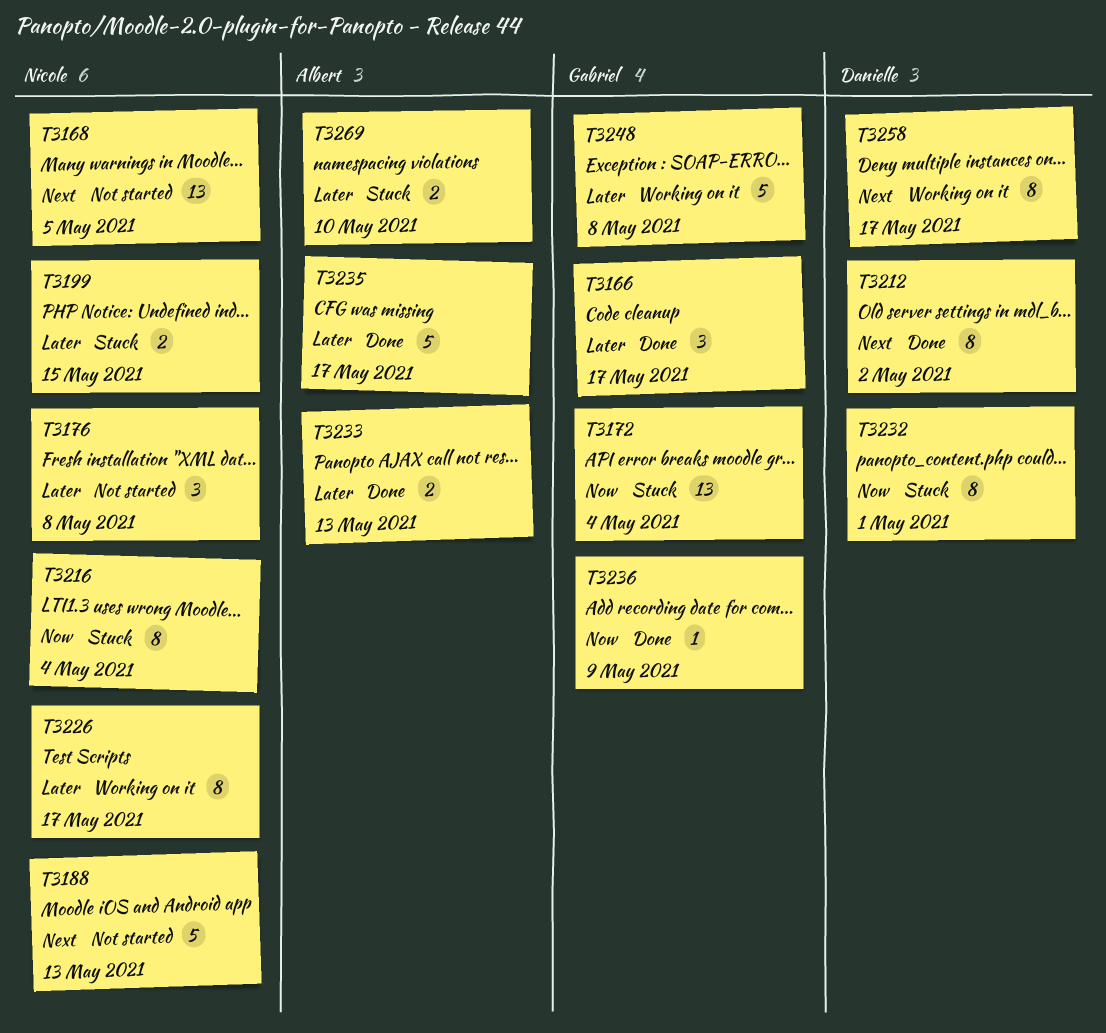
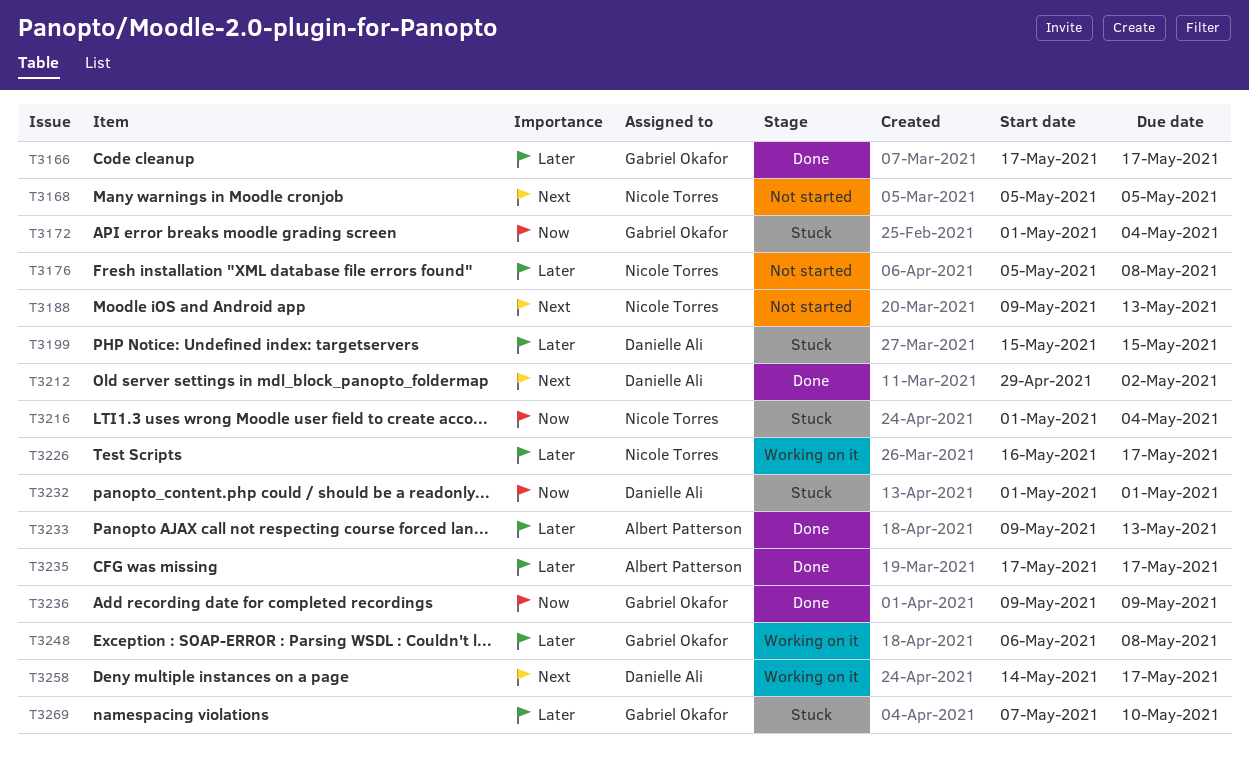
T3199, owner: Nicole Torres -> Danielle Ali
T3269, owner: Albert Patterson -> Gabriel Okafor

